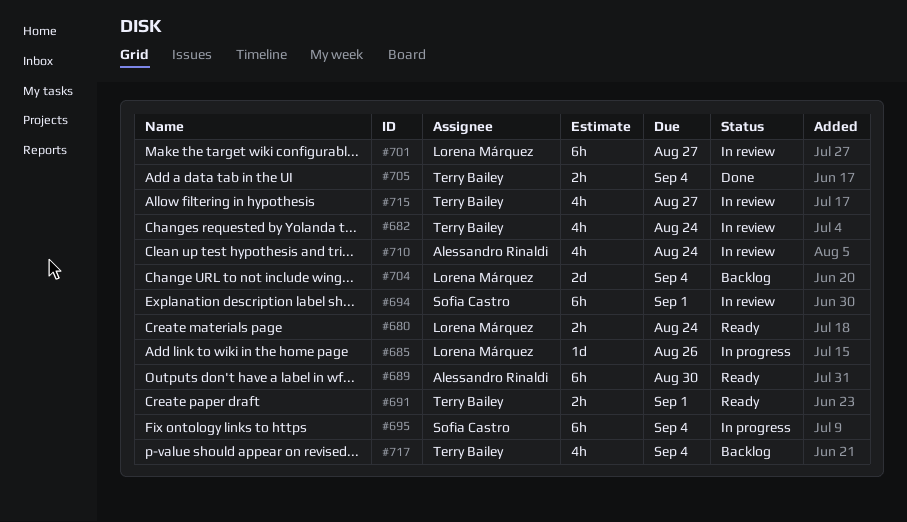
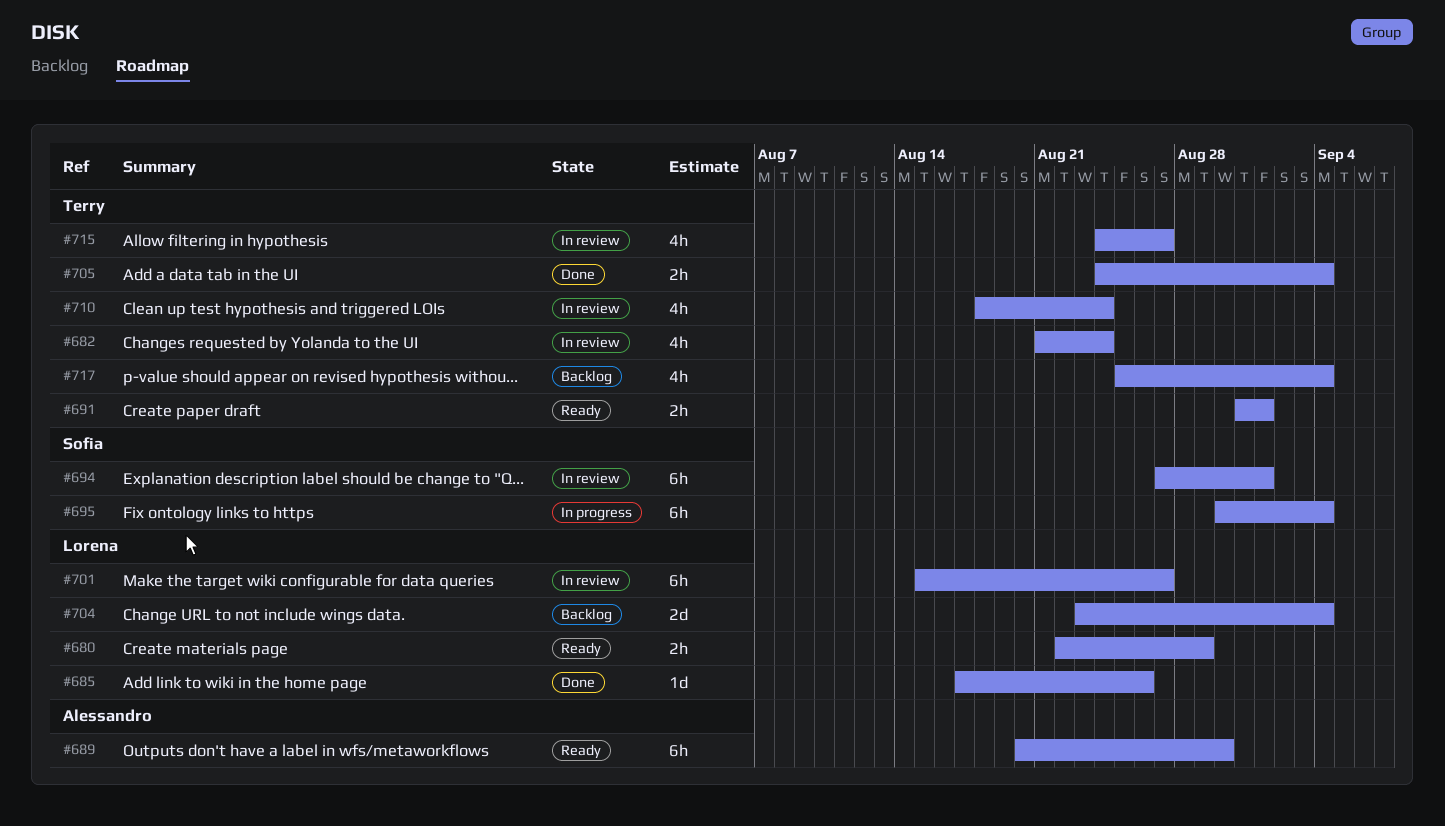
#680, due: Aug 24 -> Aug 29
#685, status: In progress -> Done
#710, owner: Alessandro Rinaldi -> Terry Bailey

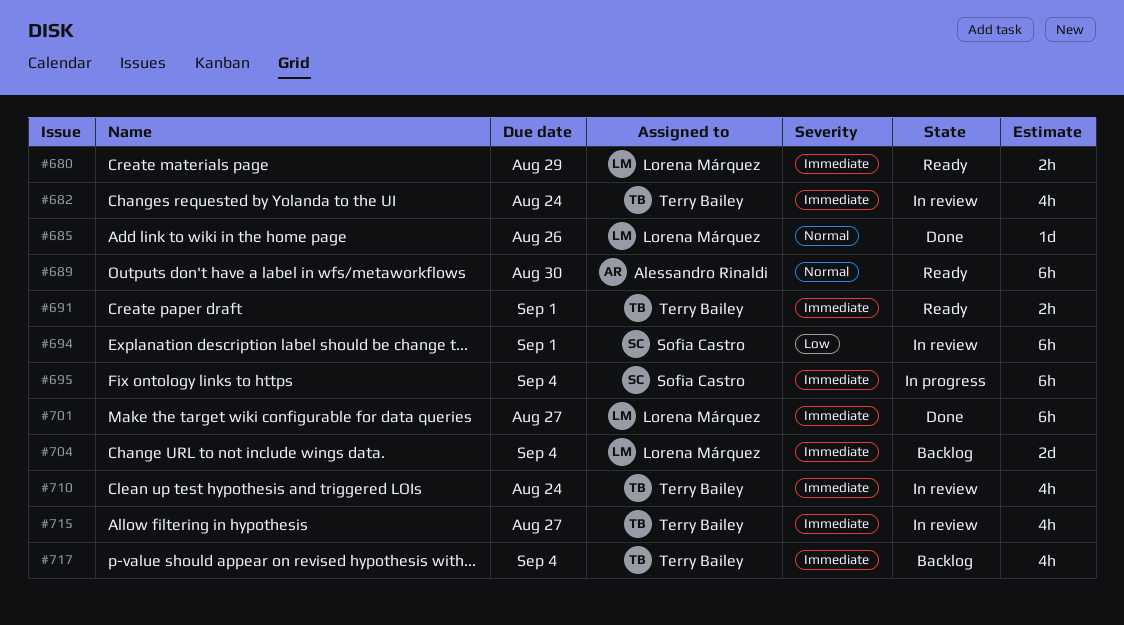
#701, status: In review -> Done
#705: present -> none

